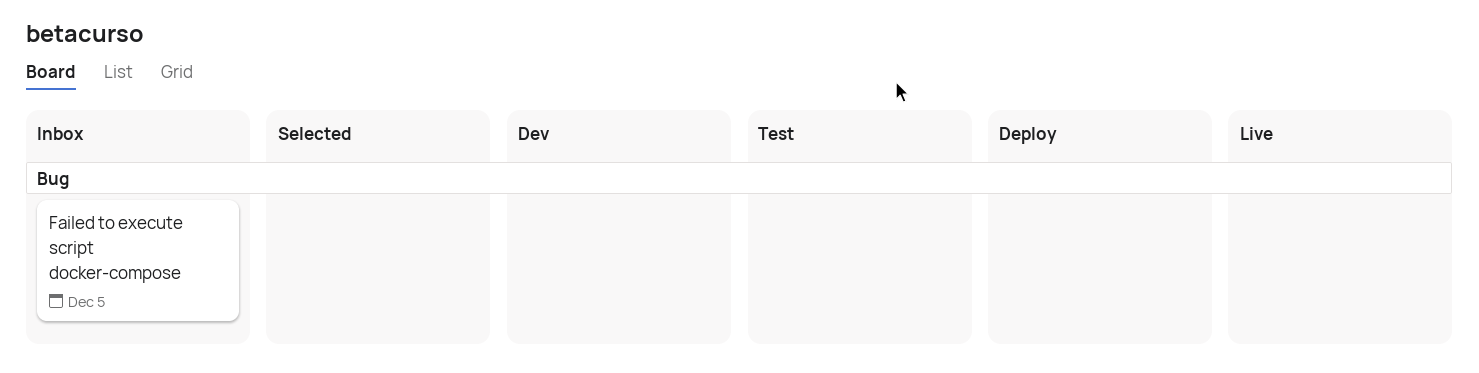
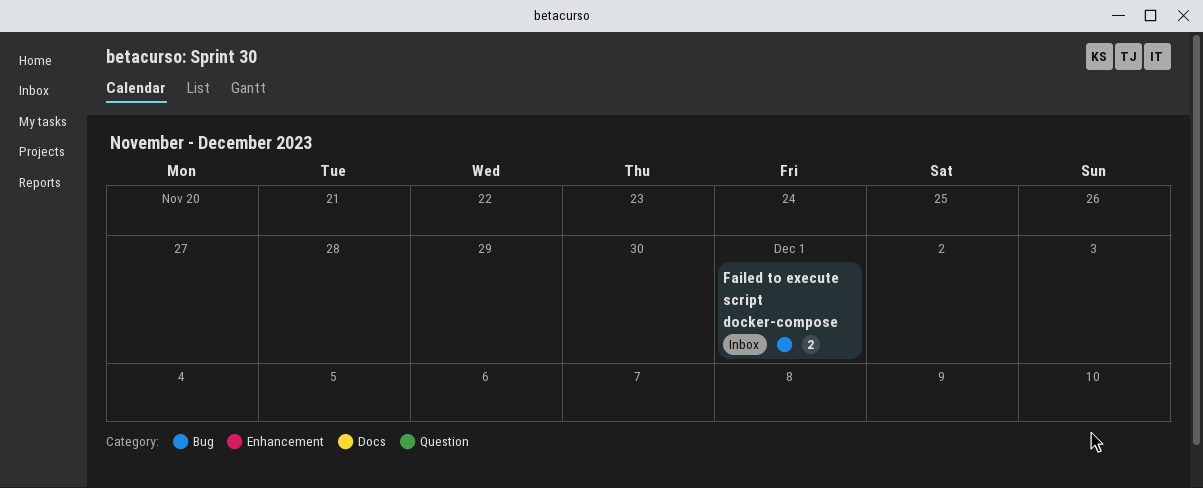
Failed to execute script docker-compose, due: Dec 5 -> Dec 1

